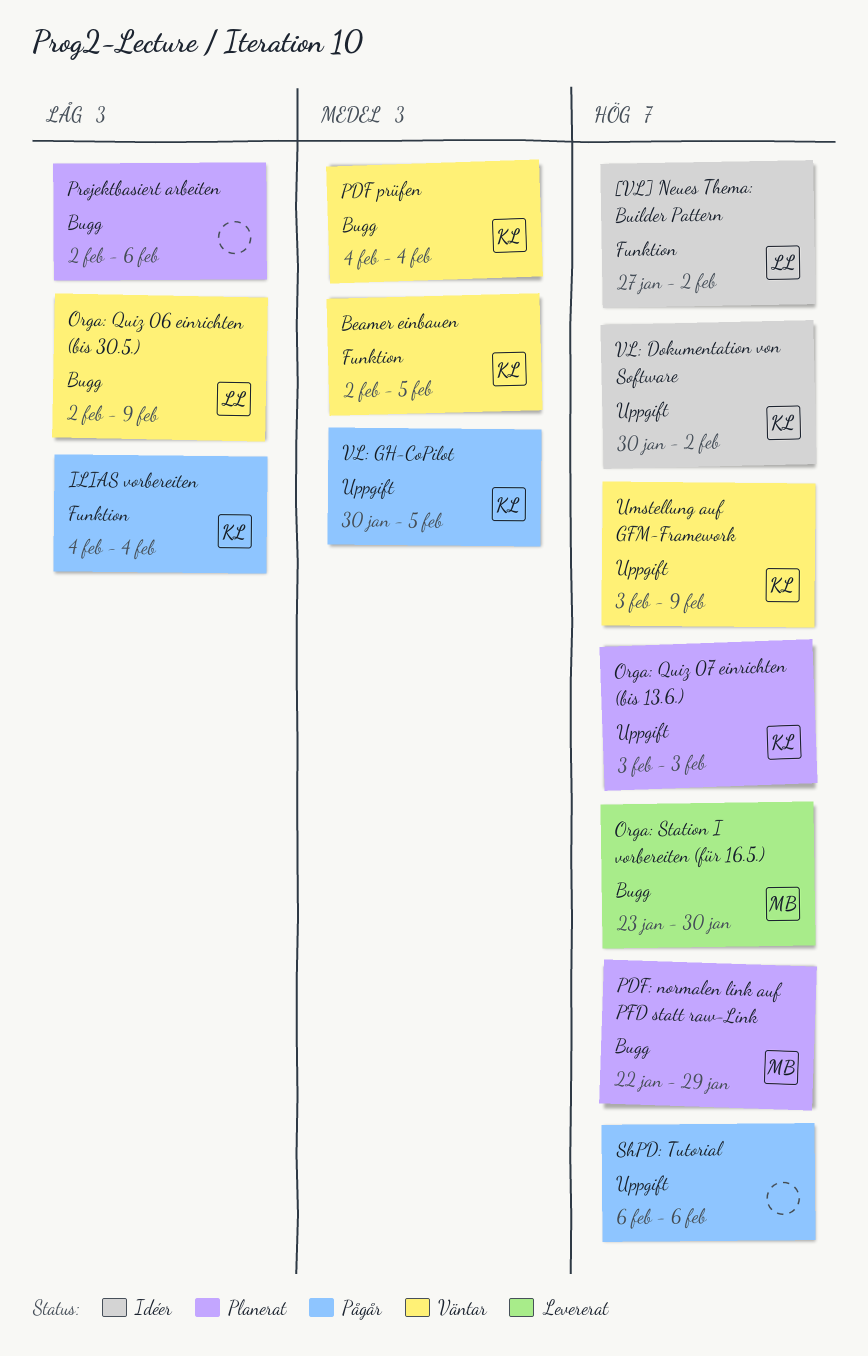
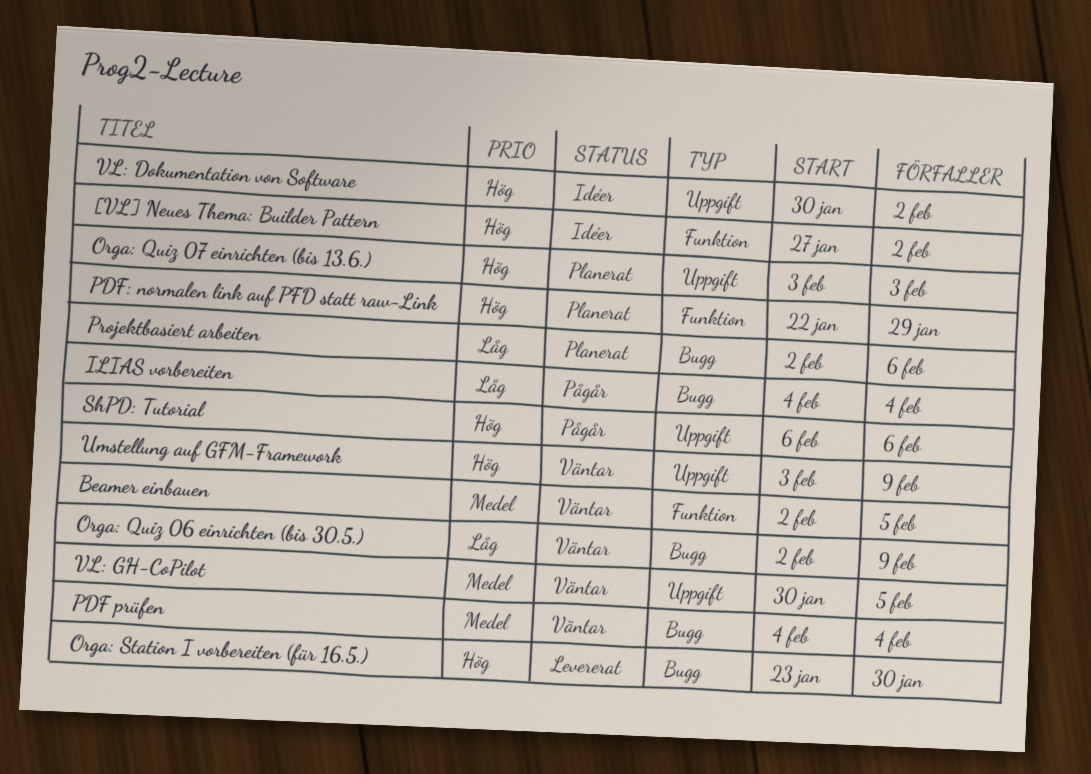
ILIAS vorbereiten, label: Funktion -> Bugg
PDF: normalen link auf PFD statt raw-Link, label: Bugg -> Funktion
VL: GH-CoPilot, status: Pågår -> Väntar

